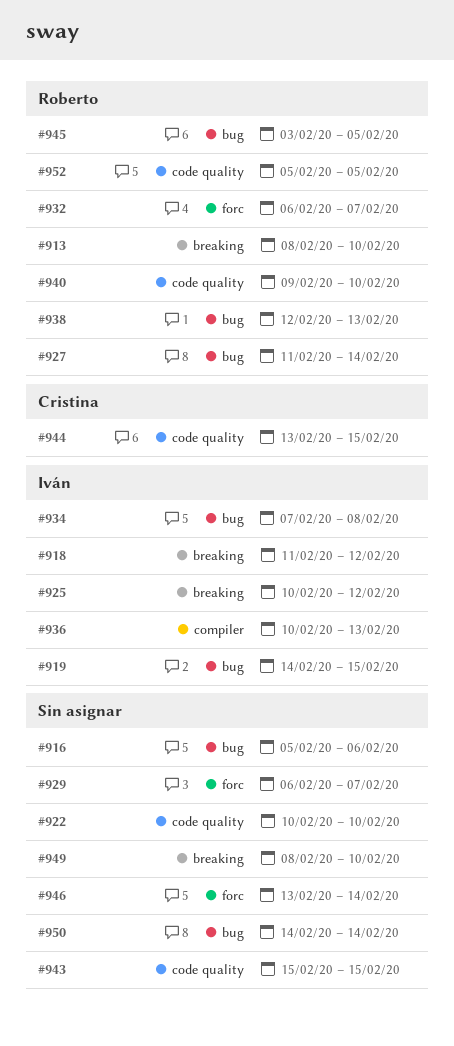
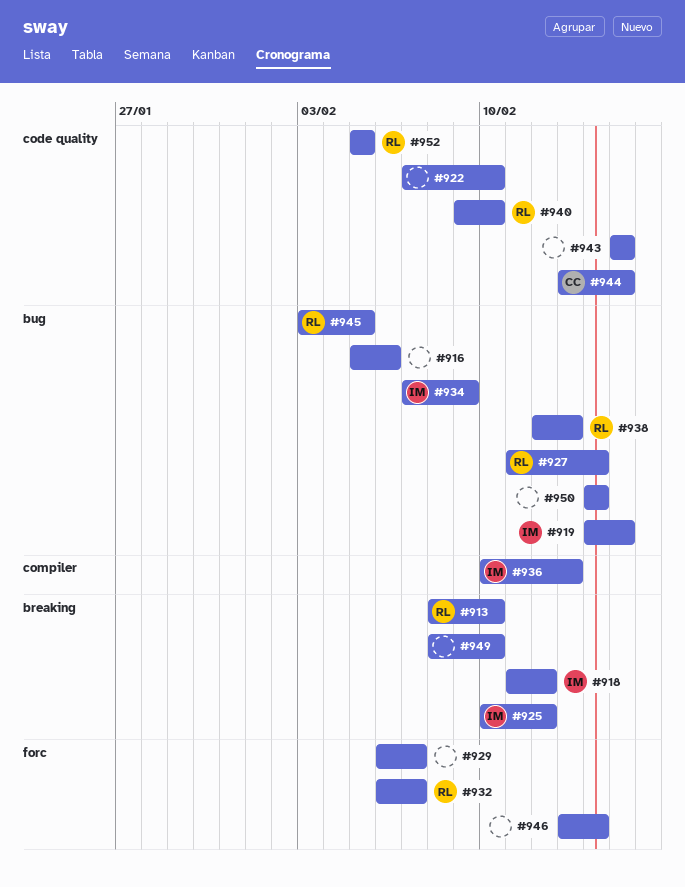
#922, start: Feb 10 -> Feb 7
#934, due: Feb 8 -> Feb 9

